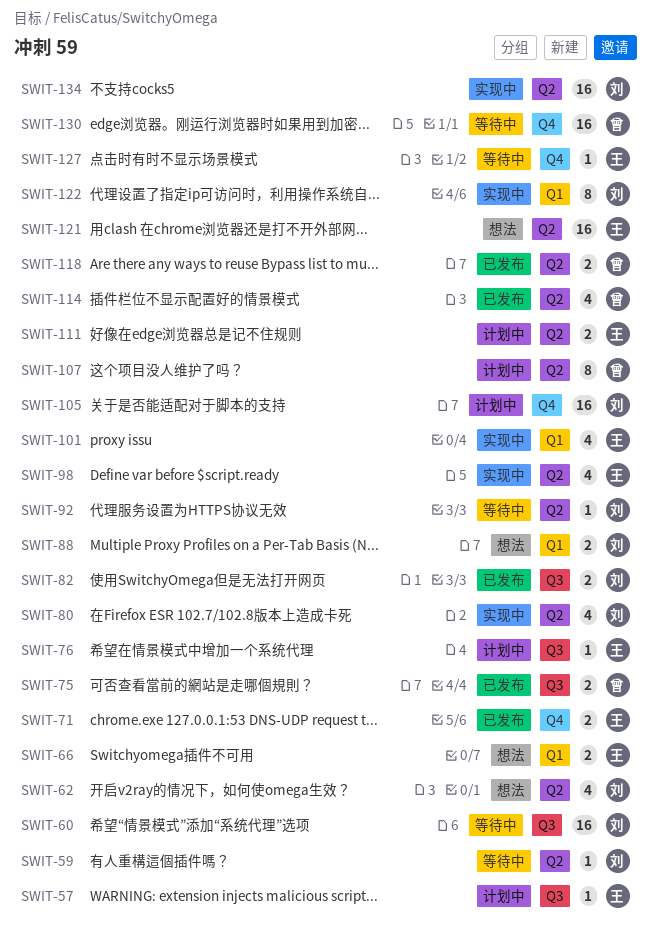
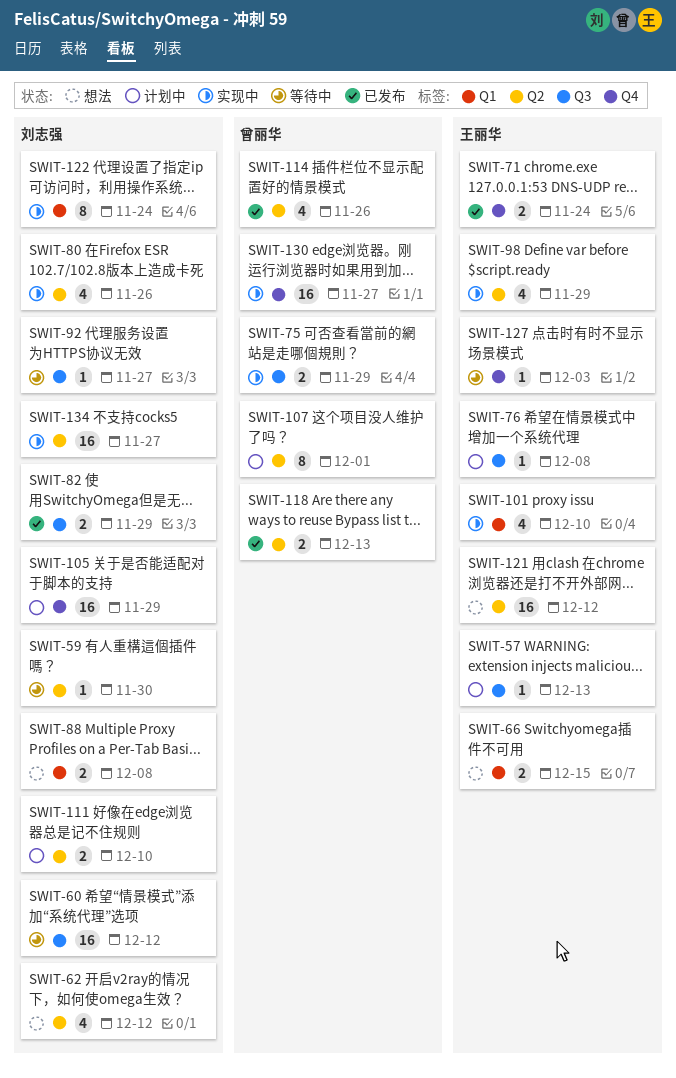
SWIT-75, status: 已发布 -> 实现中
SWIT-92, label: Q2 -> Q3
SWIT-111, owner: 王丽华 -> 刘志强
SWIT-130, status: 等待中 -> 实现中

